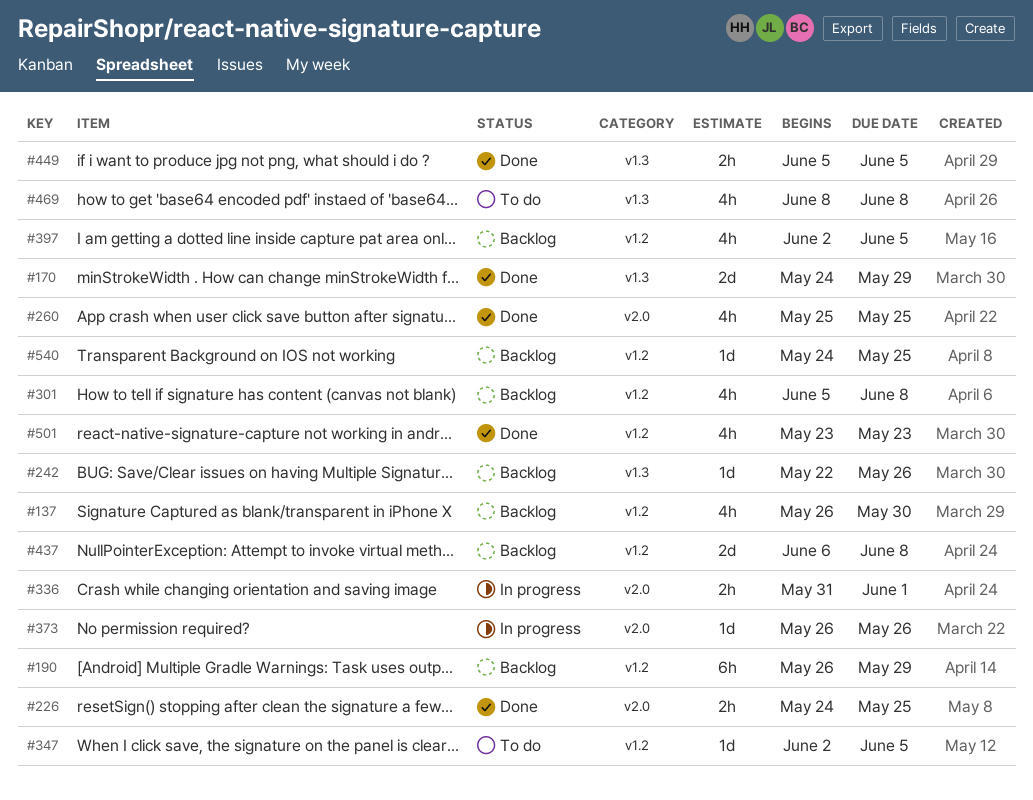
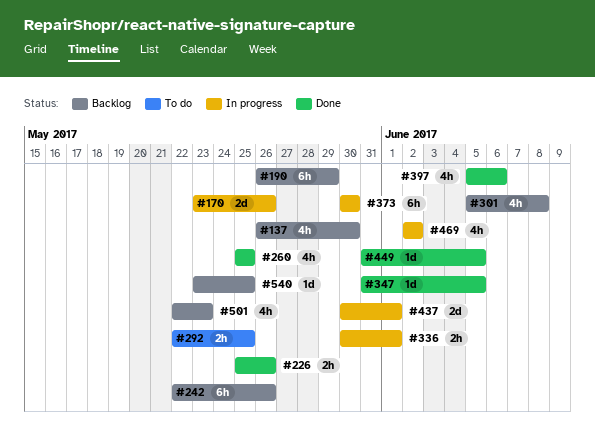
#170, status: Done -> In progress
#170, start: May 24 -> May 23
#170, due: May 29 -> May 26
#226, start: May 24 -> May 25
#226, due: May 25 -> May 26
#242, estimate: 1d -> 6h
#292: none -> present
#336, start: May 31 -> May 30
#347, status: To do -> Done
#347, start: Jun 2 -> May 31
#373, estimate: 1d -> 6h
#373, start: May 26 -> May 30
#373, due: May 26 -> May 30
#397, status: Backlog -> Done
#397, start: Jun 2 -> Jun 5
#397, due: Jun 5 -> Jun 6
#437, status: Backlog -> In progress
#437, start: Jun 6 -> May 30
#437, due: Jun 8 -> Jun 1
#449, estimate: 2h -> 1d
#449, start: Jun 5 -> May 31
#469, status: To do -> In progress
#469, start: Jun 8 -> Jun 2
#469, due: Jun 8 -> Jun 2
#501, status: Done -> Backlog
#501, start: May 23 -> May 22
#540, start: May 24 -> May 23

